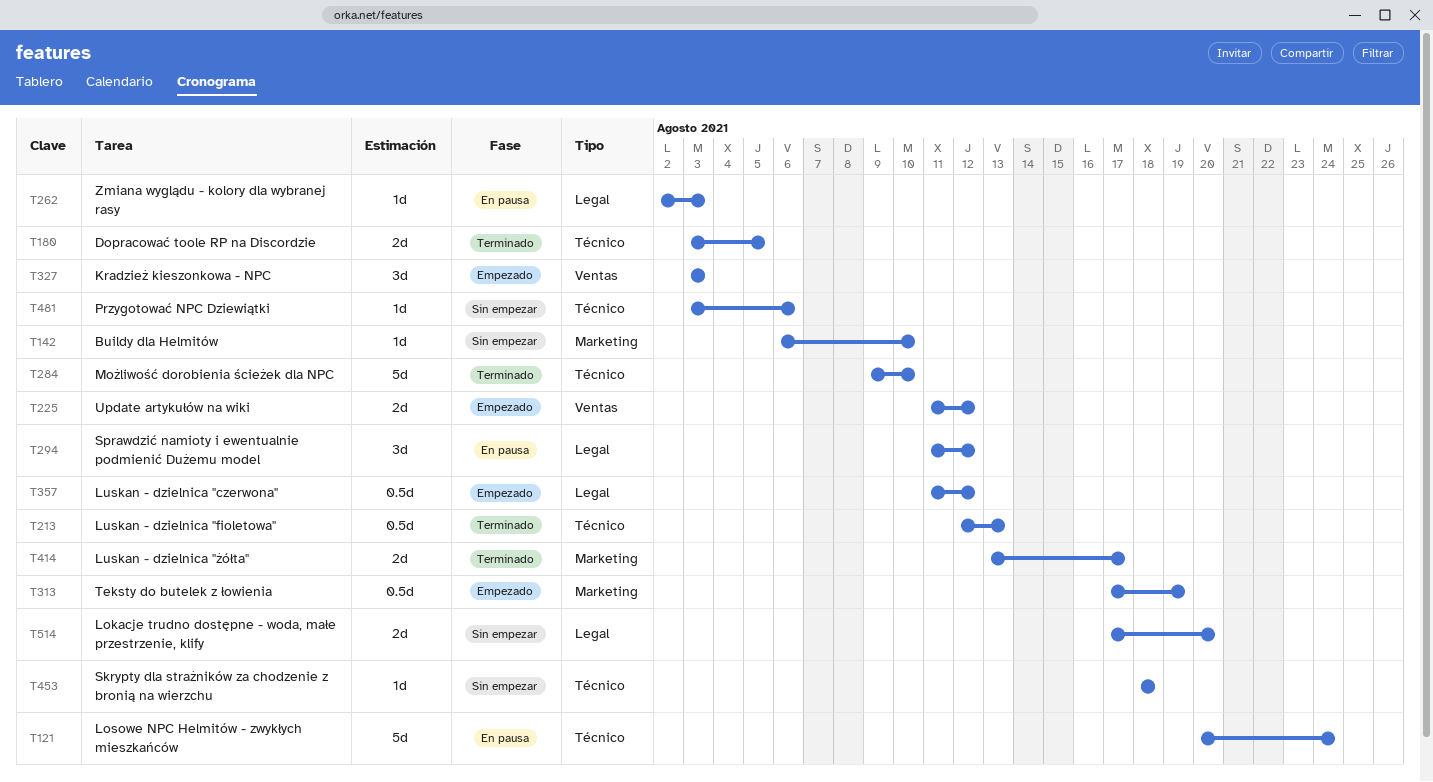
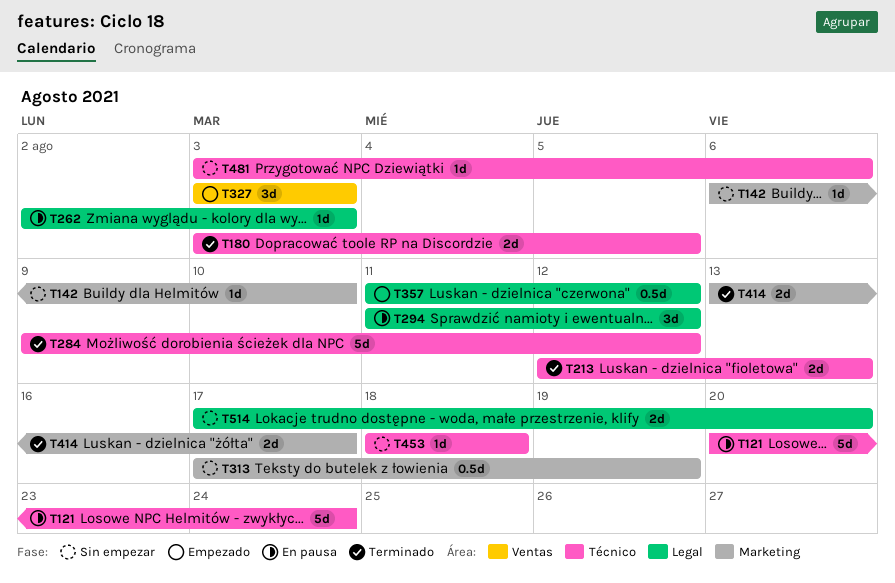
T213, estimate: 0.5d -> 2d
T225: present -> none
T284, due: Aug 10 -> Aug 12
T313, status: Empezado -> Sin empezar

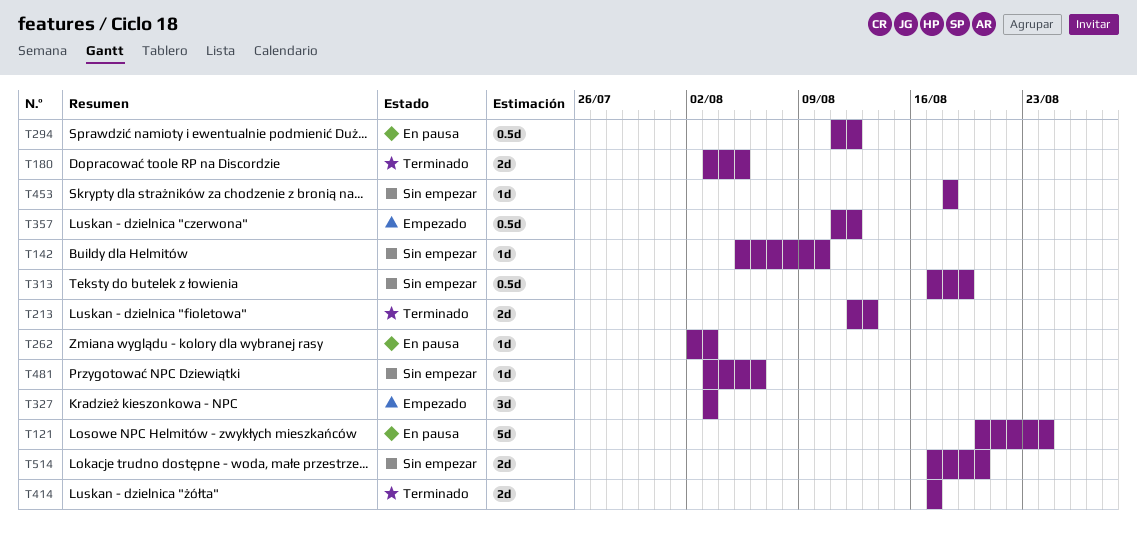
T142, start: Aug 6 -> Aug 5
T284: present -> none
T294, estimate: 3d -> 0.5d
T414, start: Aug 13 -> Aug 17

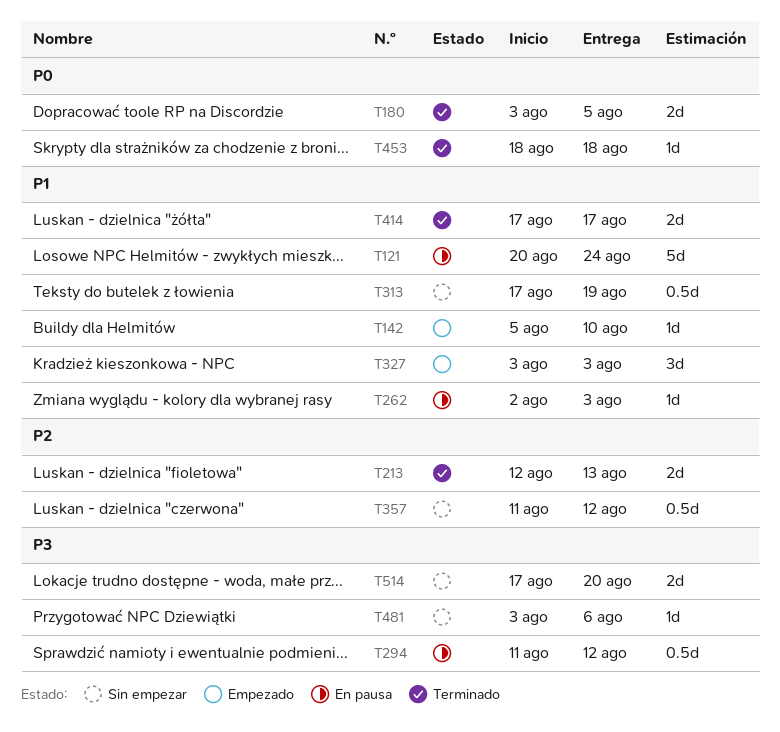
T142, status: Sin empezar -> Empezado
T357, status: Empezado -> Sin empezar
T453, status: Sin empezar -> Terminado

